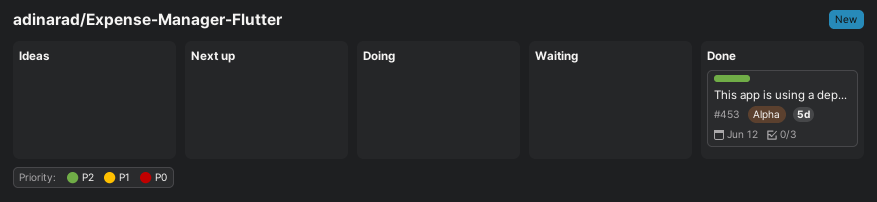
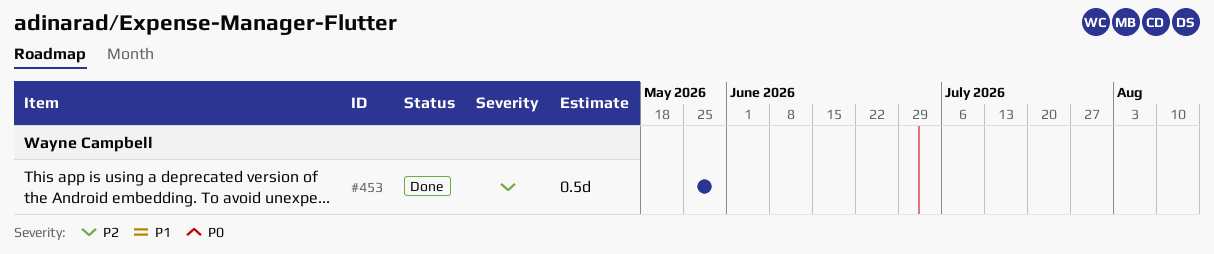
#453, estimate: 5d -> 0.5d
#453, due: Jun 12 -> May 29

